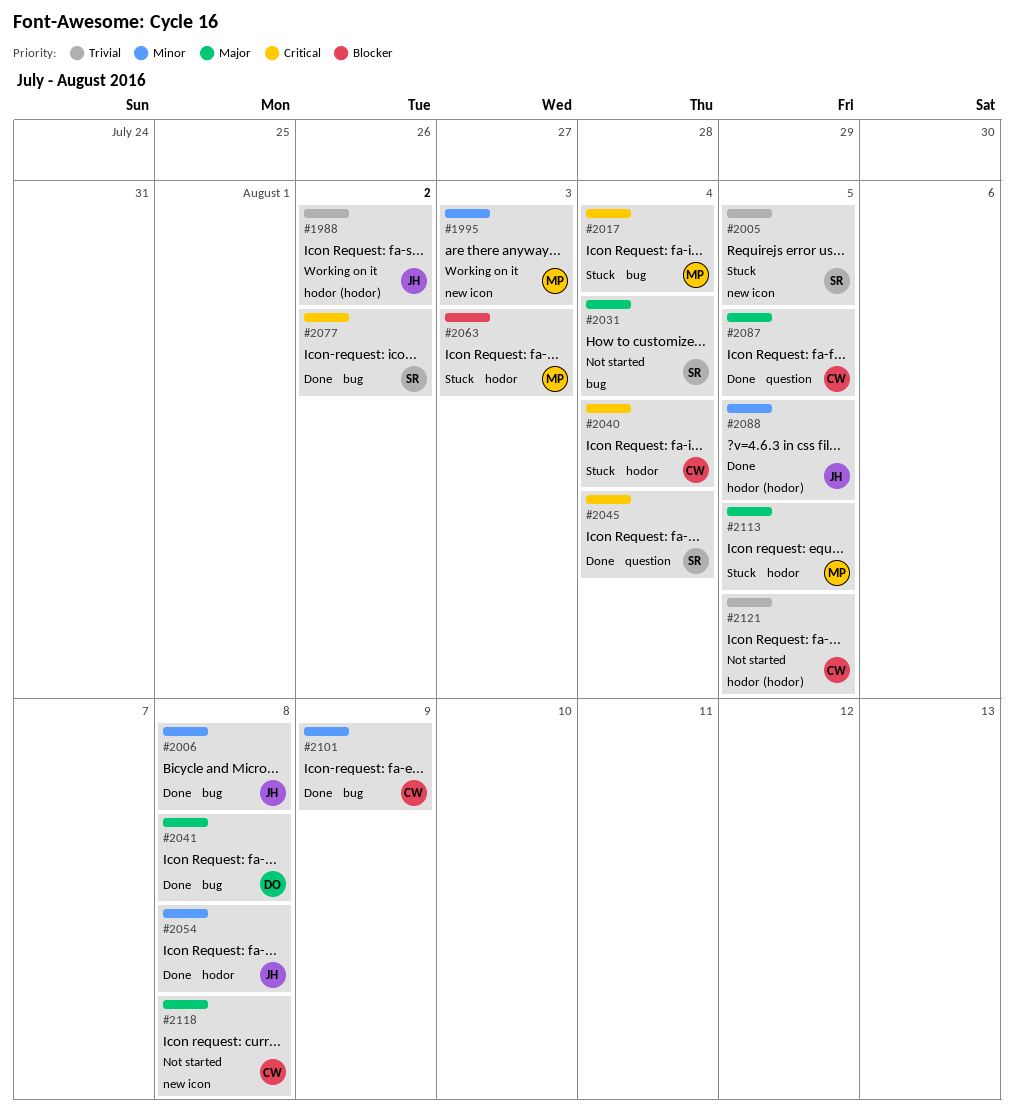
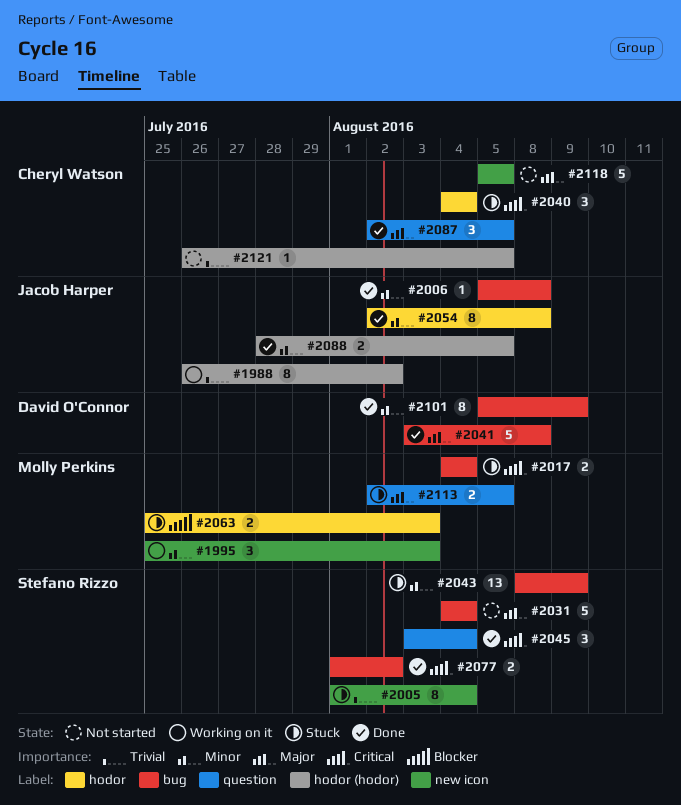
#2005, due: Aug 5 -> Aug 4
#2043: none -> present
#2101, owner: Cheryl Watson -> David O'Connor
#2113, label: hodor -> question
#2118, due: Aug 8 -> Aug 5

